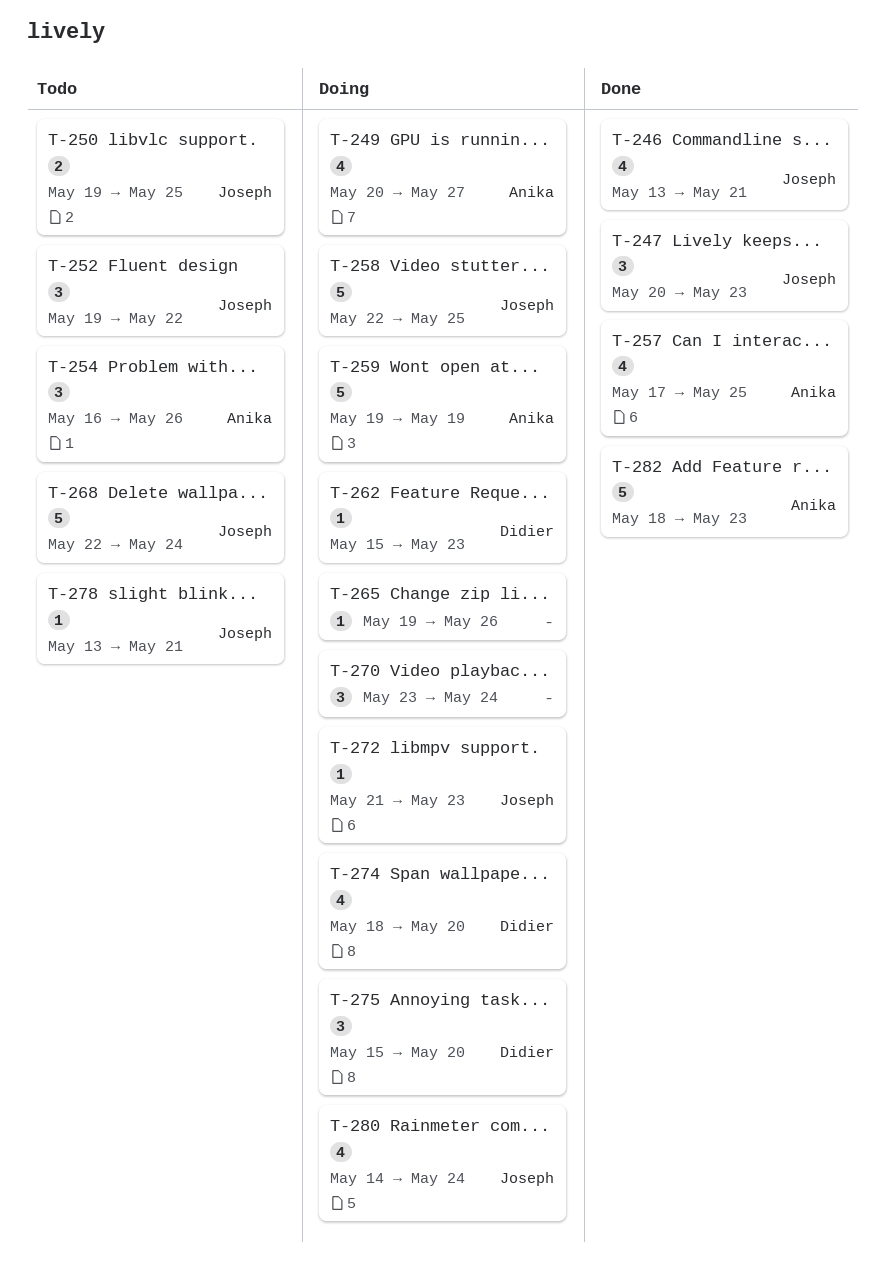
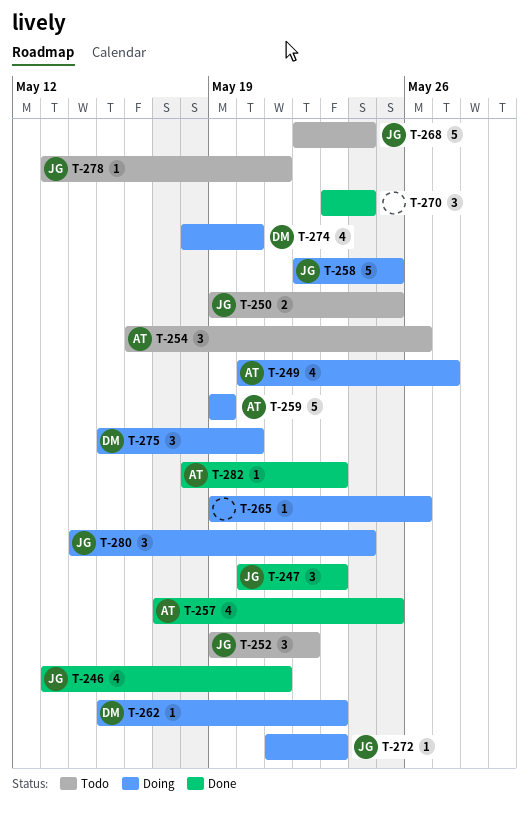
T-270, status: Doing -> Done
T-280, estimate: 4 -> 3
T-282, estimate: 5 -> 1

